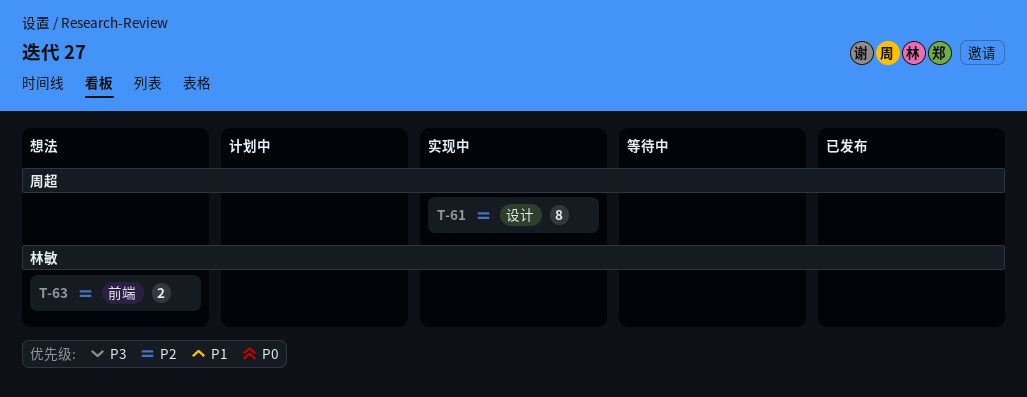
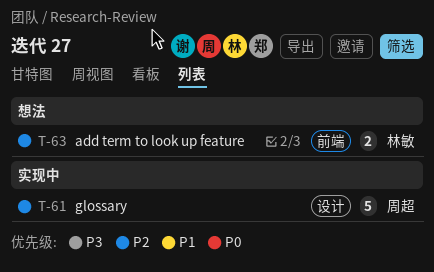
T-61, estimate: 8 -> 5

